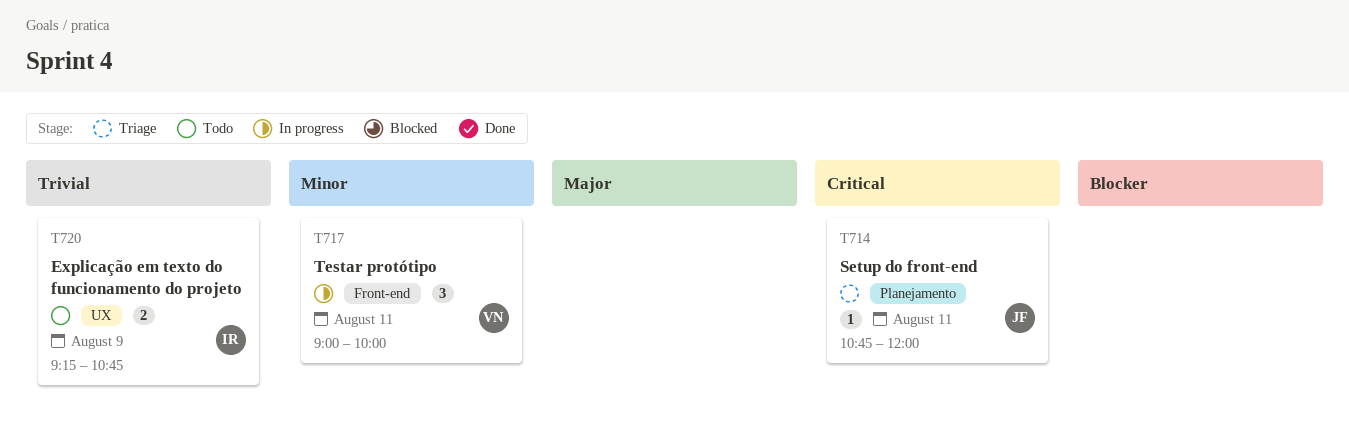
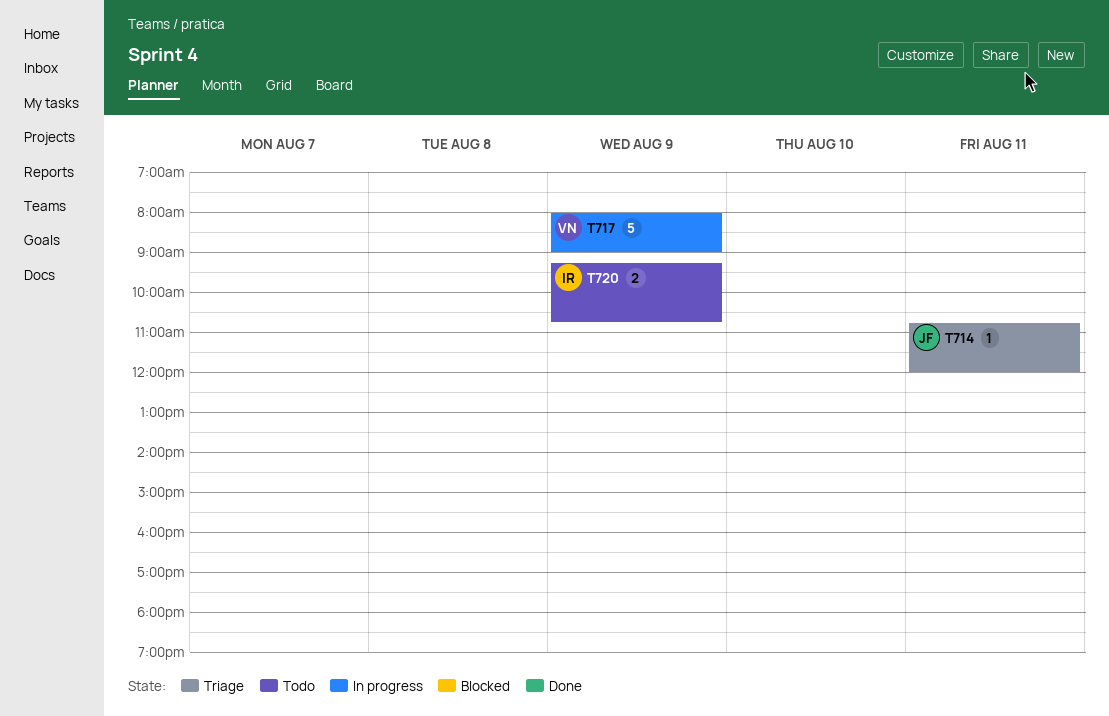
T717, estimate: 3 -> 5
T717, day: Aug 11 -> Aug 9
T717, begins: 09:00 -> 08:00
T717, ends: 10:00 -> 09:00

